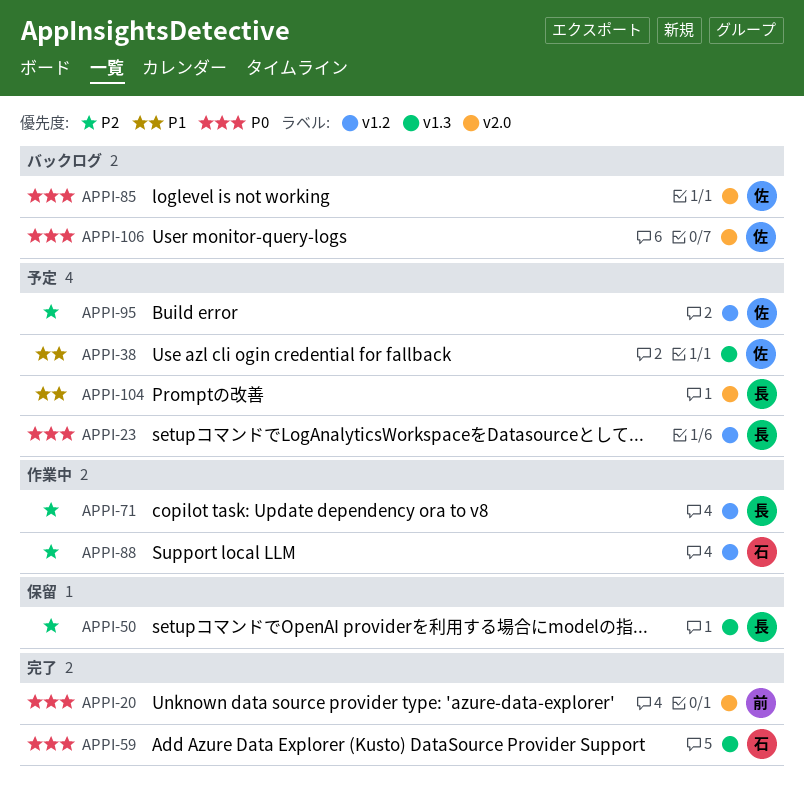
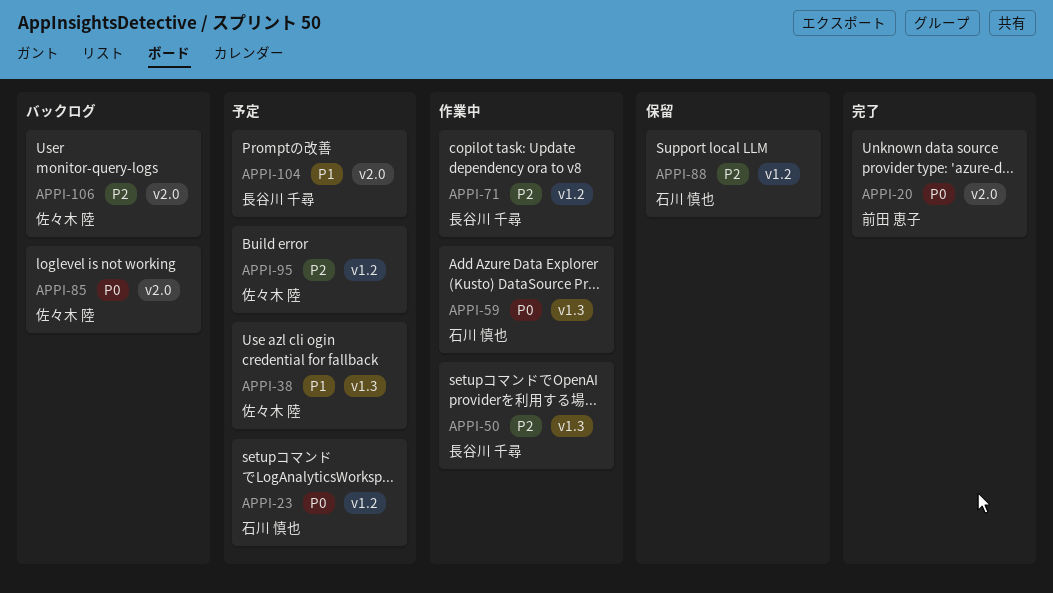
APPI-23, owner: 長谷川 千尋 -> 石川 慎也
APPI-50, status: 保留 -> 作業中
APPI-59, status: 完了 -> 作業中
APPI-88, status: 作業中 -> 保留
APPI-106, priority: P0 -> P2

